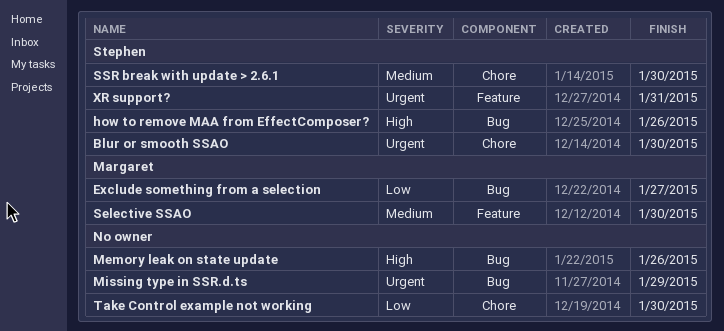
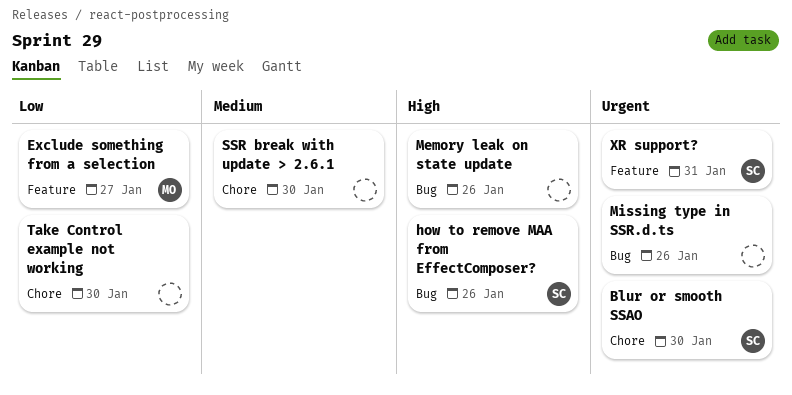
Exclude something from a selection, label: Bug -> Feature
Missing type in SSR.d.ts, due: Jan 29 -> Jan 26
Selective SSAO: present -> none
SSR break with update > 2.6.1, owner: Stephen -> none

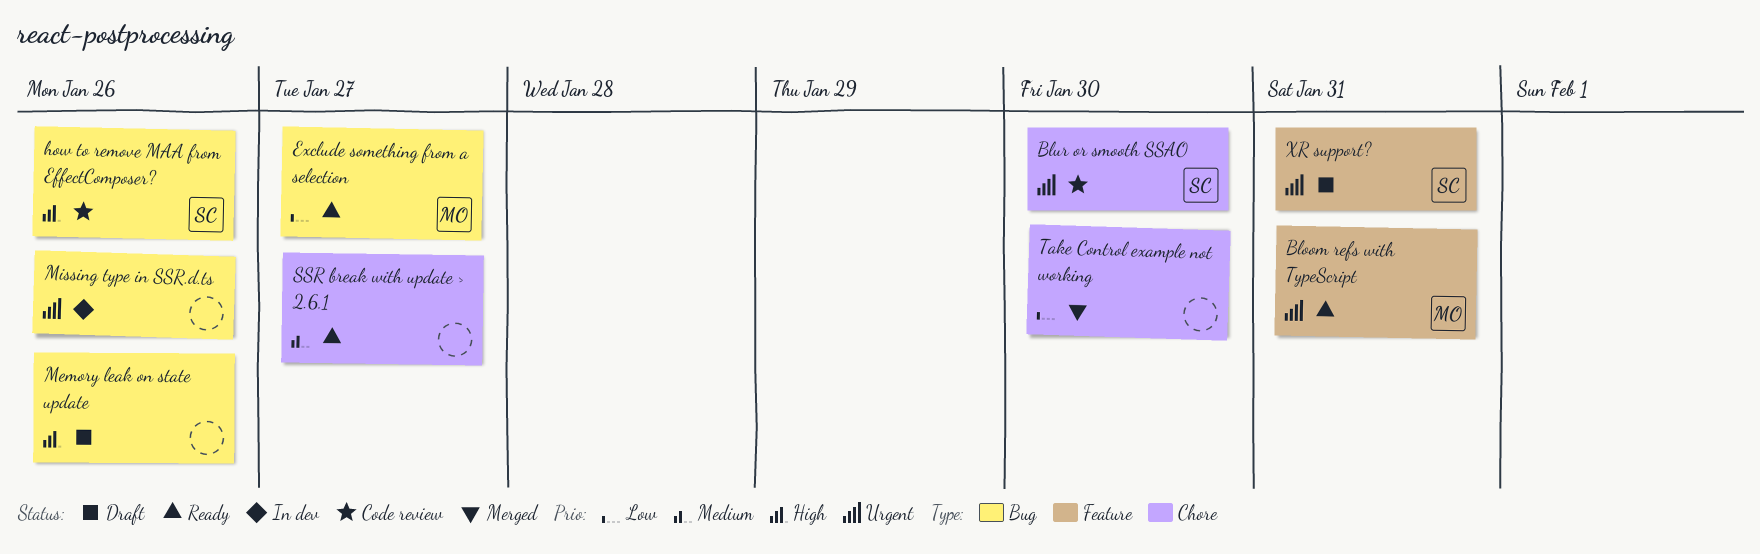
Bloom refs with TypeScript: none -> present
Exclude something from a selection, label: Feature -> Bug
SSR break with update > 2.6.1, due: Jan 30 -> Jan 27

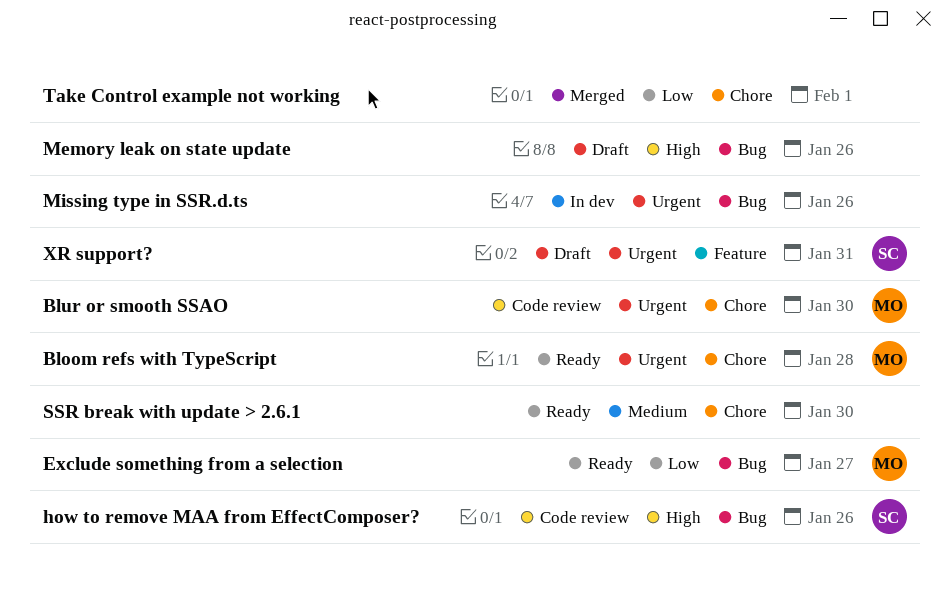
Bloom refs with TypeScript, label: Feature -> Chore
Bloom refs with TypeScript, due: Jan 31 -> Jan 28
Blur or smooth SSAO, owner: SC -> MO
SSR break with update > 2.6.1, due: Jan 27 -> Jan 30
Take Control example not working, due: Jan 30 -> Feb 1

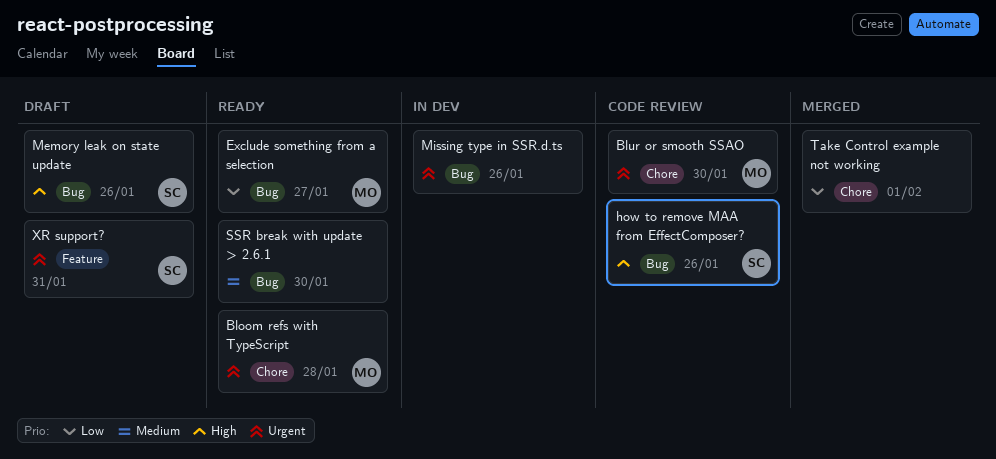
Memory leak on state update, owner: none -> SC
SSR break with update > 2.6.1, label: Chore -> Bug

